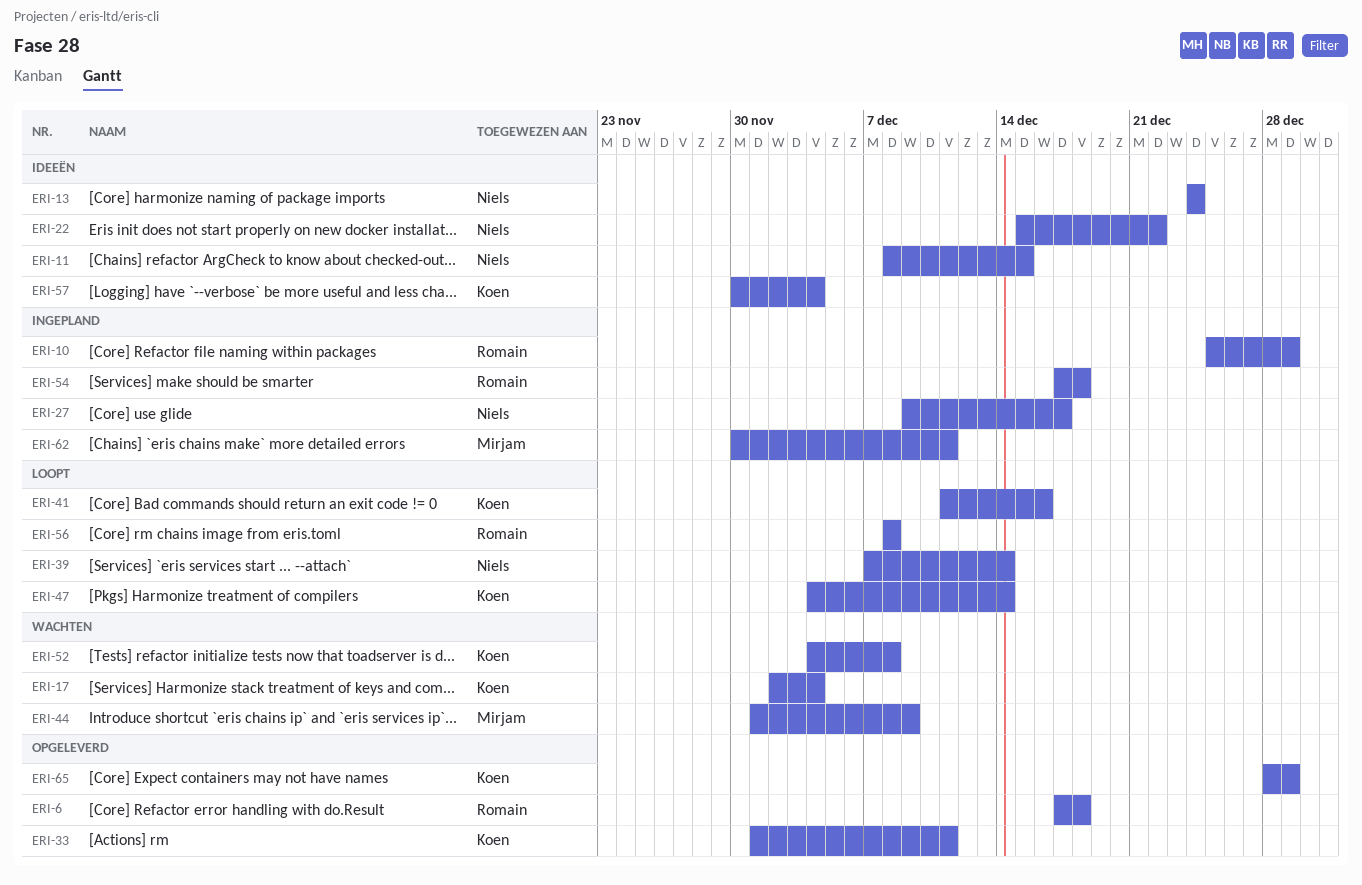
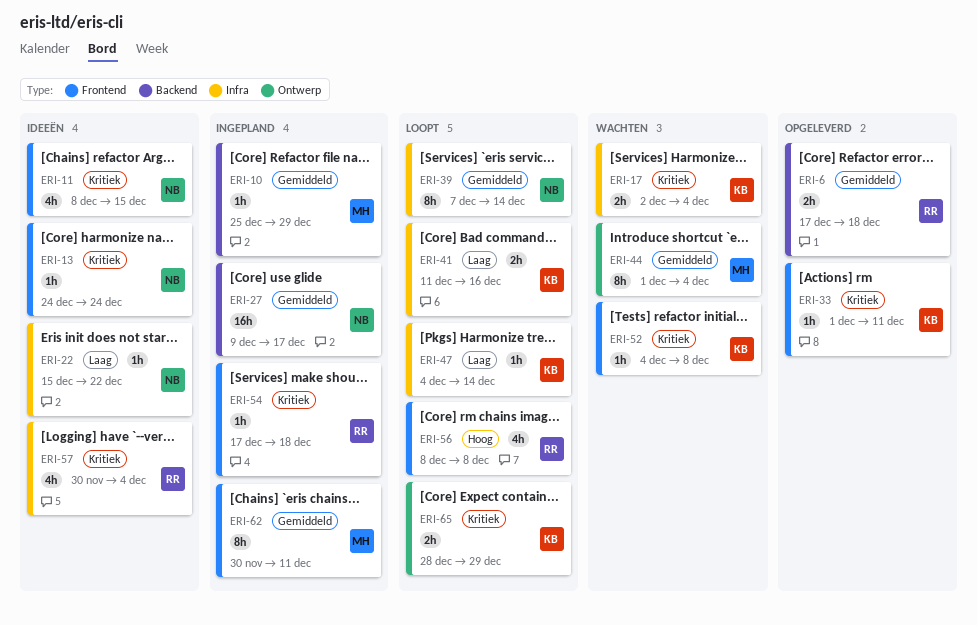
ERI-10, owner: Romain -> Mirjam
ERI-44, due: Dec 9 -> Dec 4
ERI-57, owner: Koen -> Romain
ERI-65, status: Opgeleverd -> Loopt

